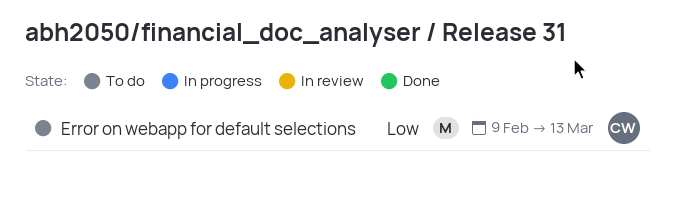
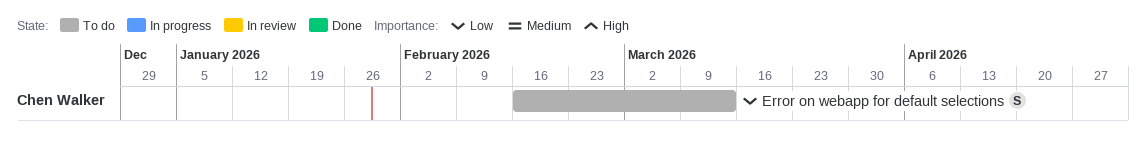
Error on webapp for default selections, estimate: M -> S
Error on webapp for default selections, start: Feb 9 -> Feb 16

